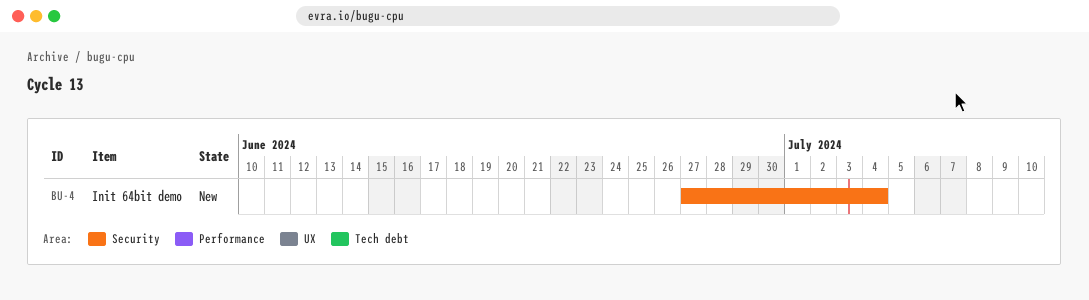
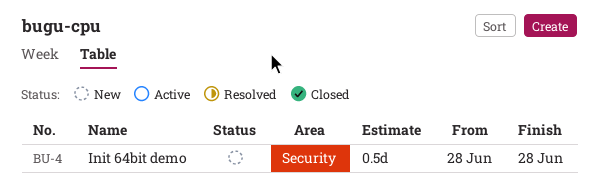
BU-4, start: Jun 27 -> Jun 28
BU-4, due: Jul 4 -> Jun 28

